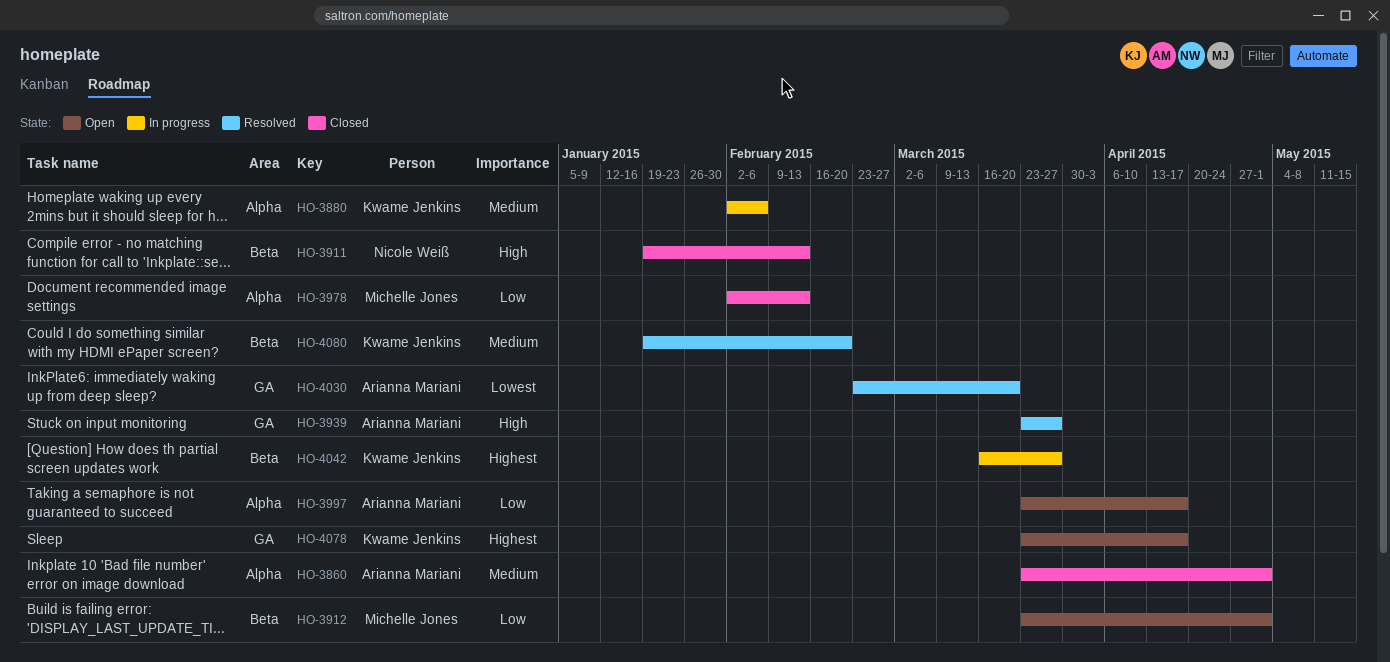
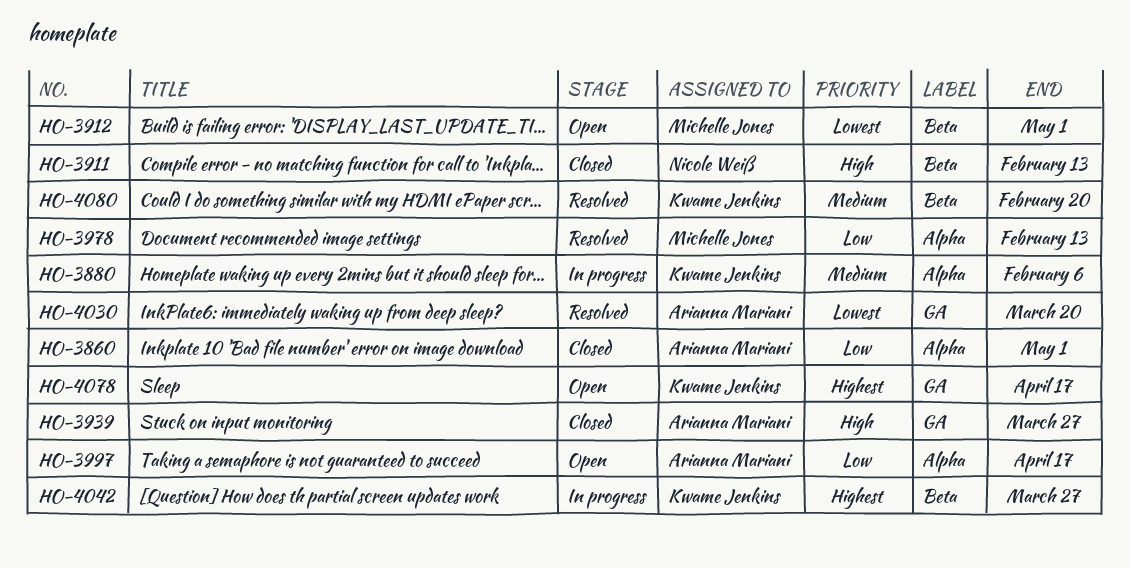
HO-3860, priority: Medium -> Low
HO-3912, priority: Low -> Lowest
HO-3939, status: Resolved -> Closed
HO-3978, status: Closed -> Resolved

